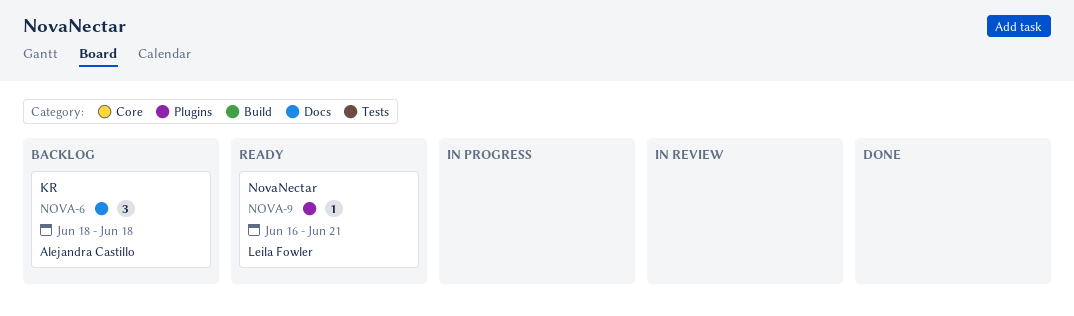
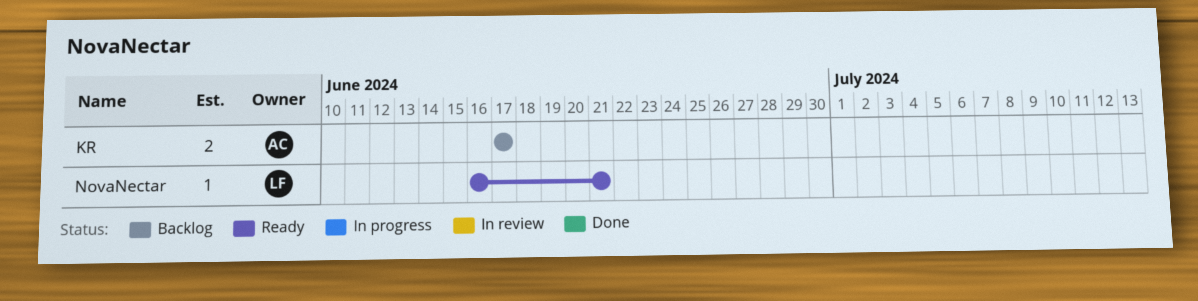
KR, estimate: 3 -> 2
KR, start: Jun 18 -> Jun 17
KR, due: Jun 18 -> Jun 17

